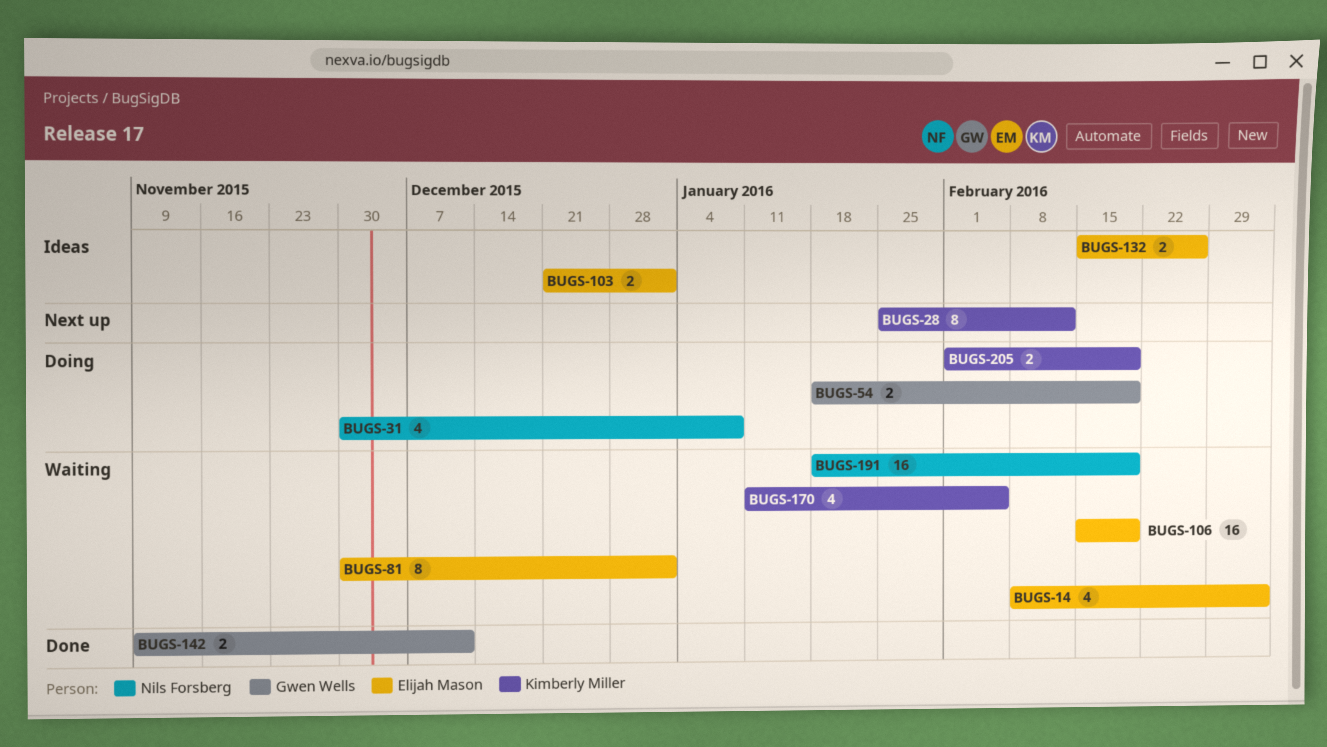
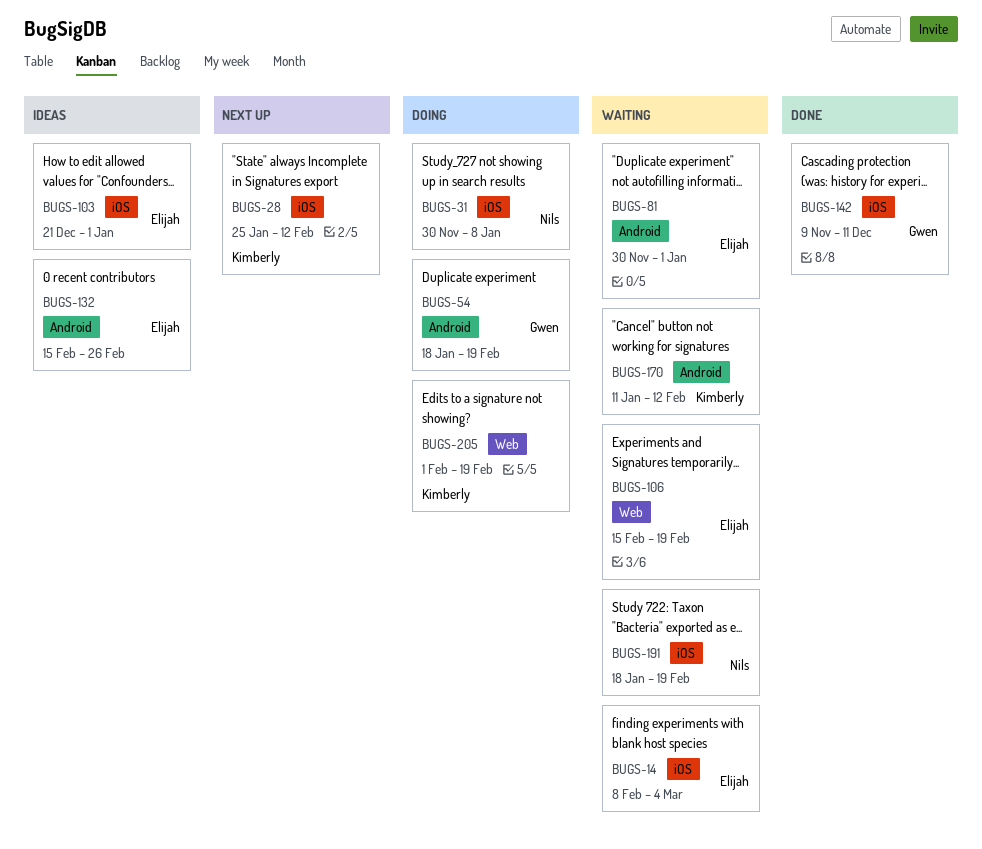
BUGS-170, due: Feb 5 -> Feb 12

